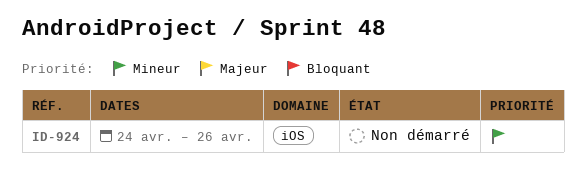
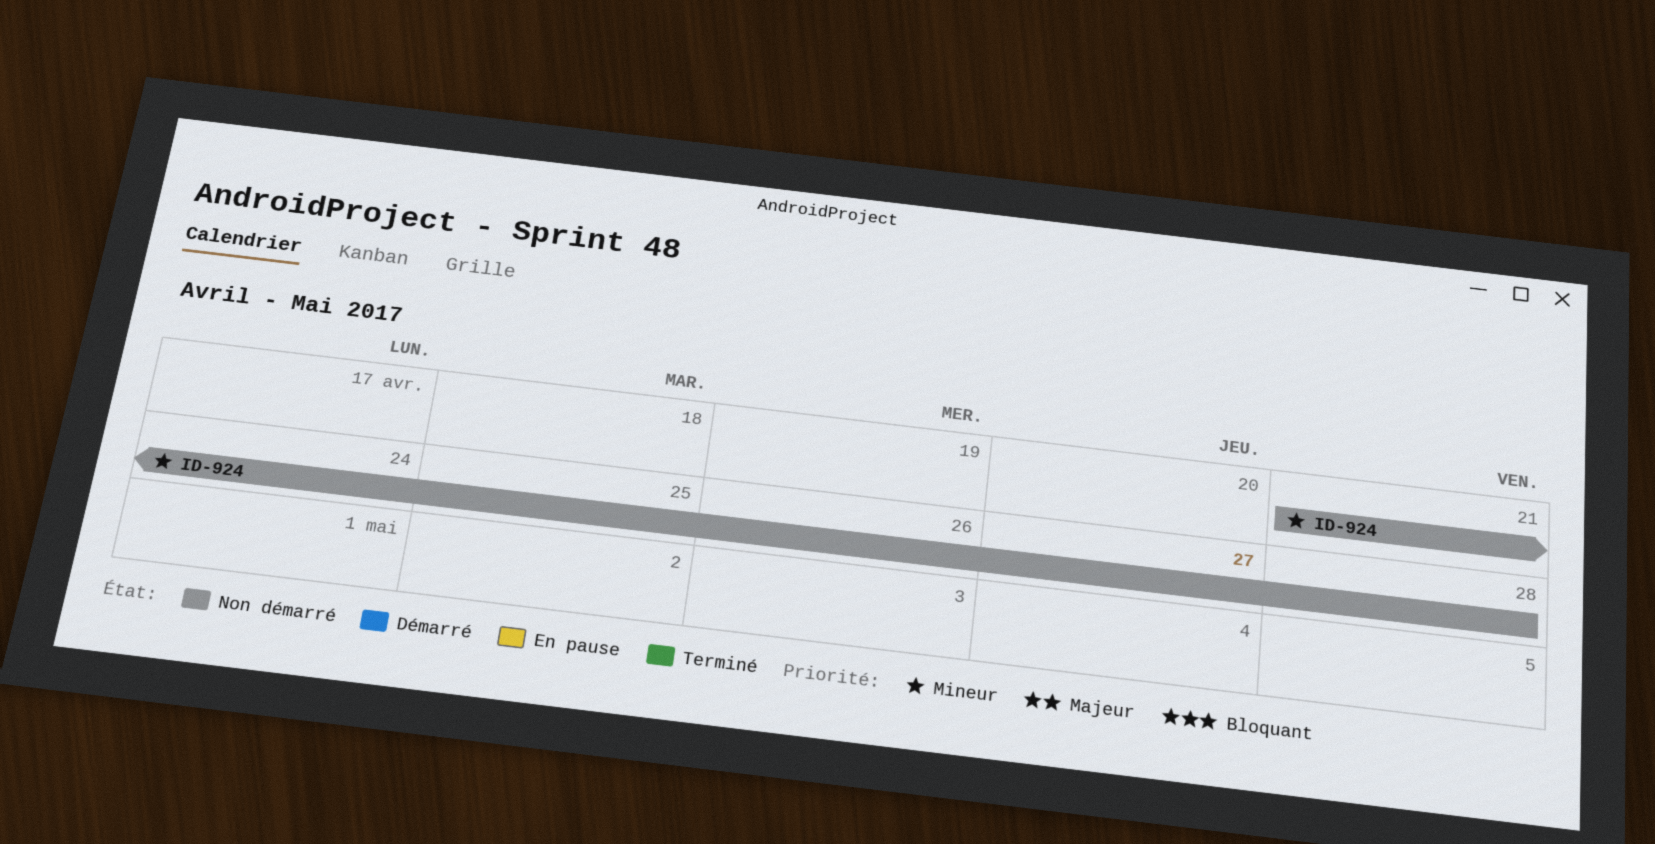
ID-924, start: Apr 24 -> Apr 21
ID-924, due: Apr 26 -> Apr 28

